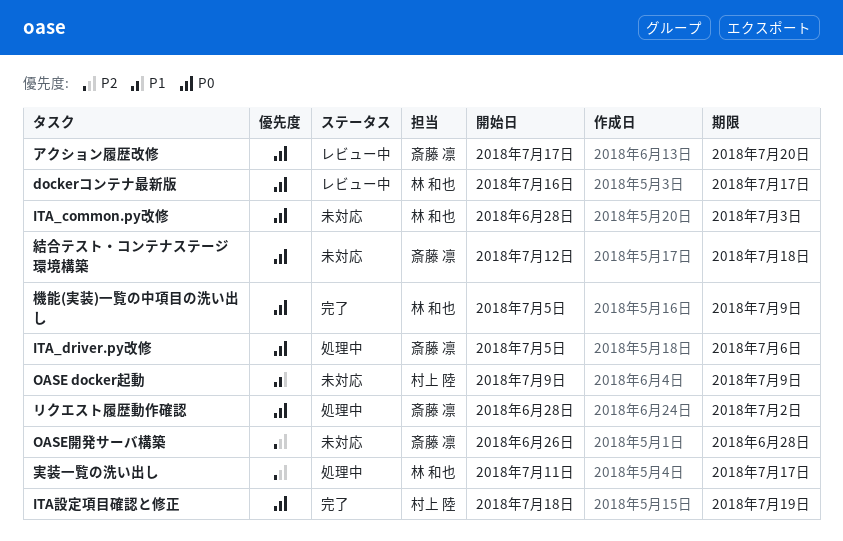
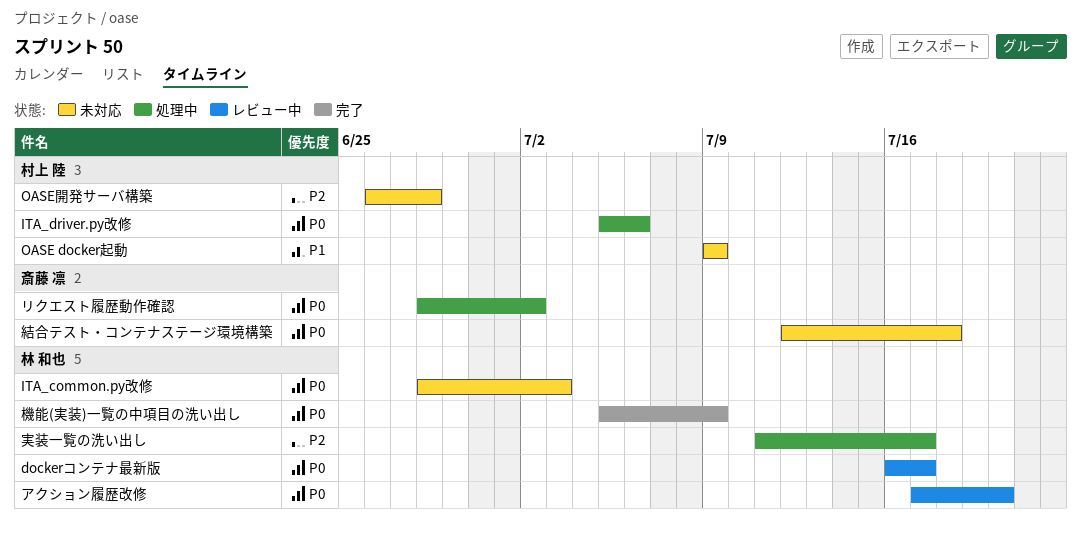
ITA_driver.py改修, owner: 斎藤 凛 -> 村上 陸
ITA設定項目確認と修正: present -> none
OASE開発サーバ構築, owner: 斎藤 凛 -> 村上 陸
アクション履歴改修, owner: 斎藤 凛 -> 林 和也

